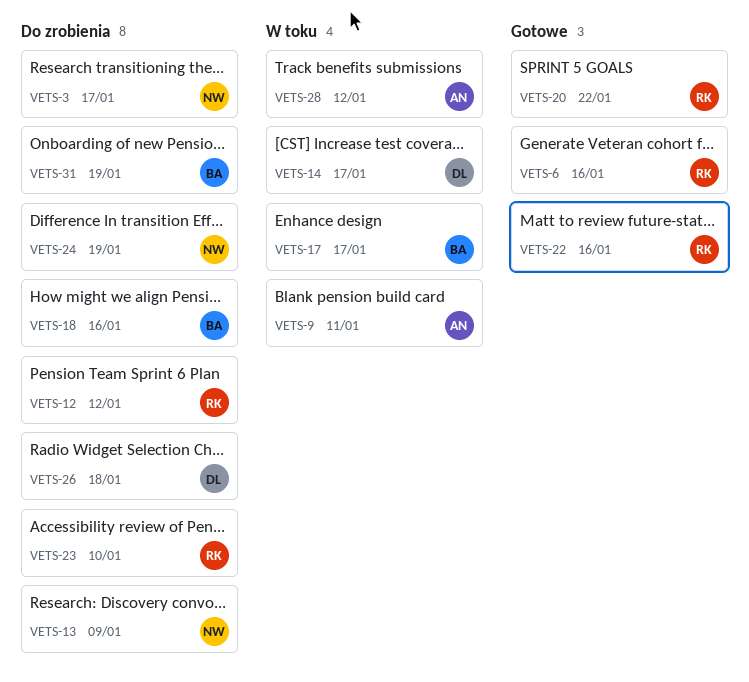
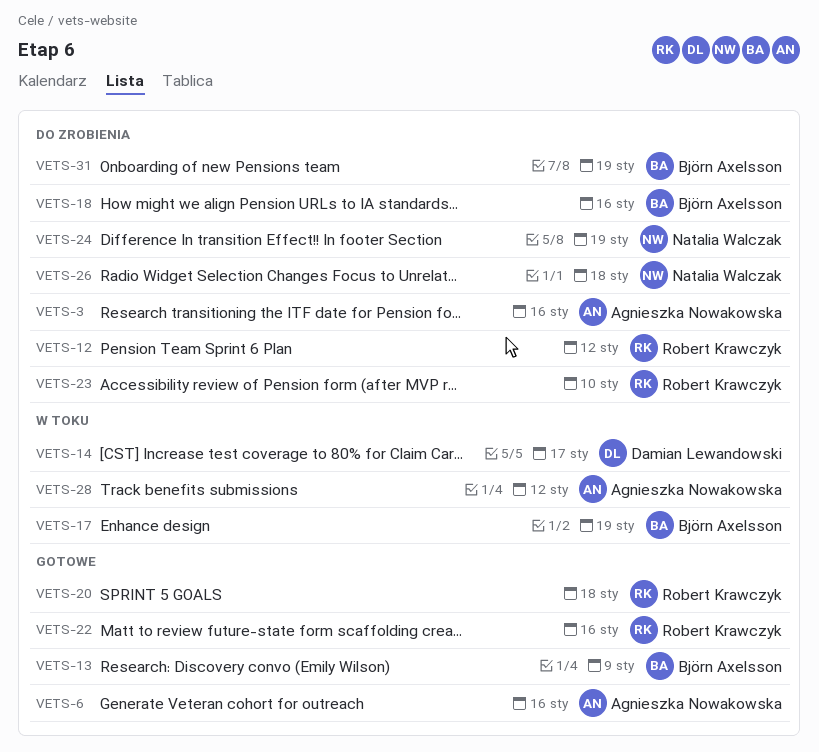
VETS-3, owner: Natalia Walczak -> Agnieszka Nowakowska
VETS-3, due: Jan 17 -> Jan 16
VETS-6, owner: Robert Krawczyk -> Agnieszka Nowakowska
VETS-9: present -> none
VETS-13, status: Do zrobienia -> Gotowe
VETS-13, owner: Natalia Walczak -> Björn Axelsson
VETS-17, due: Jan 17 -> Jan 19
VETS-20, due: Jan 22 -> Jan 18
VETS-26, owner: Damian Lewandowski -> Natalia Walczak

